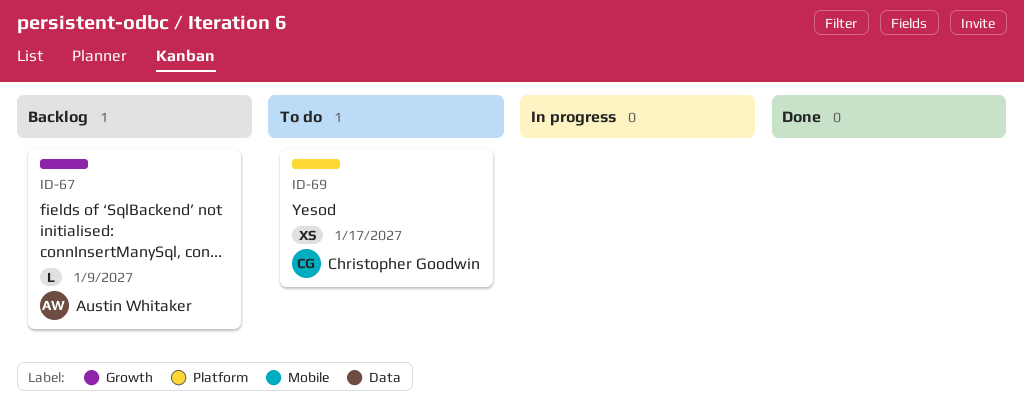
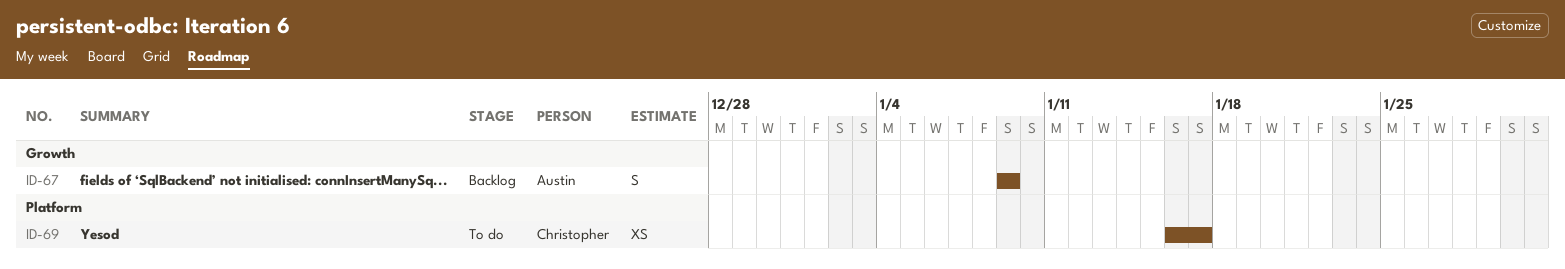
ID-67, estimate: L -> S

